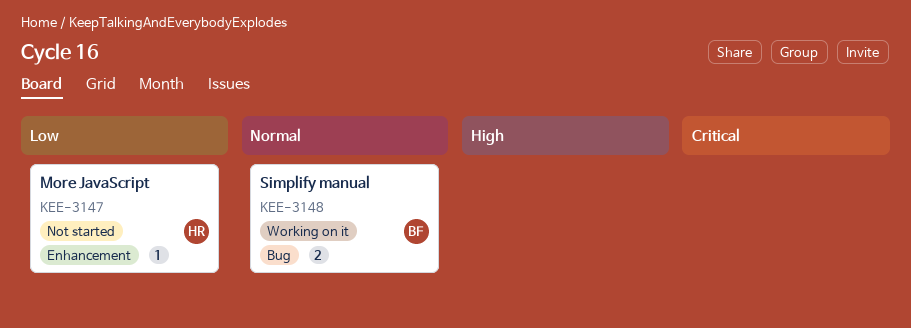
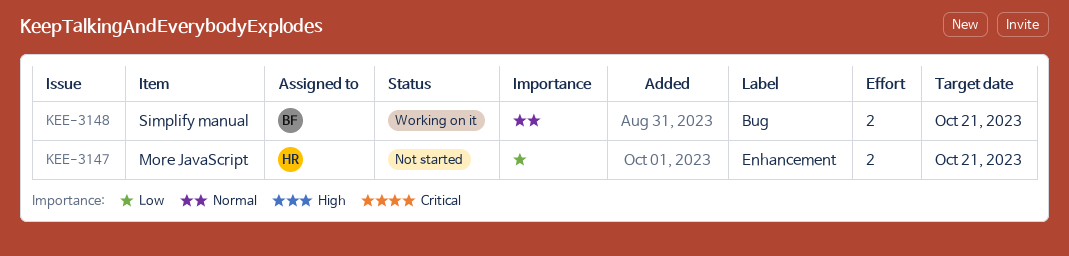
KEE-3147, estimate: 1 -> 2

